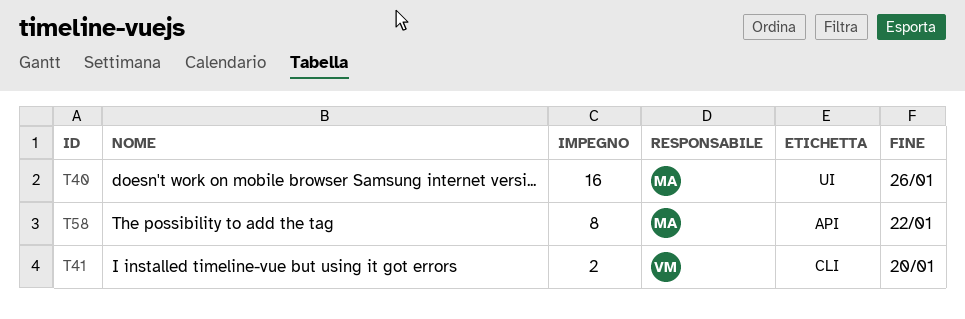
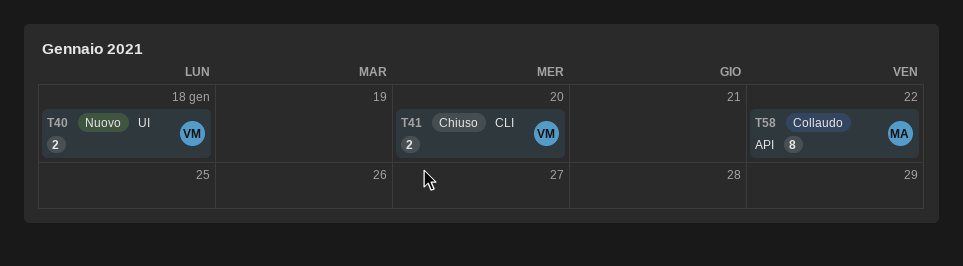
T40, owner: MA -> VM
T40, estimate: 16 -> 2
T40, due: Jan 26 -> Jan 18

